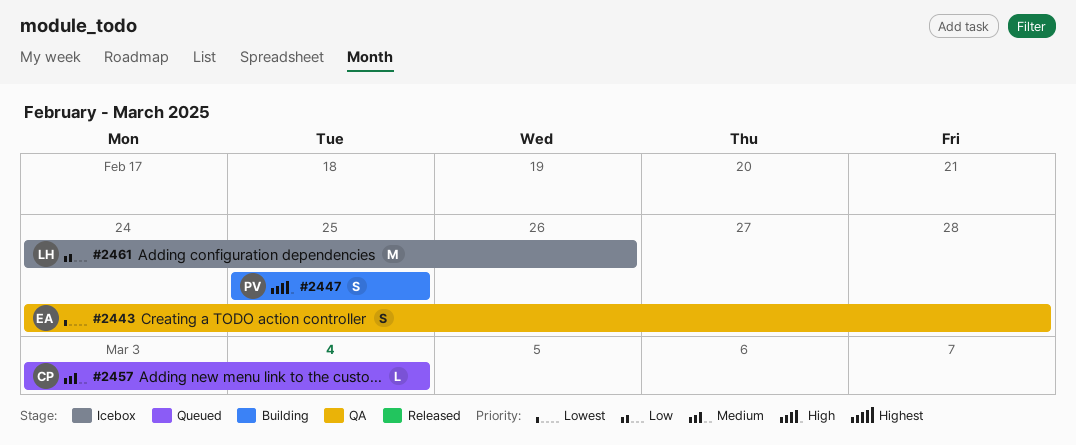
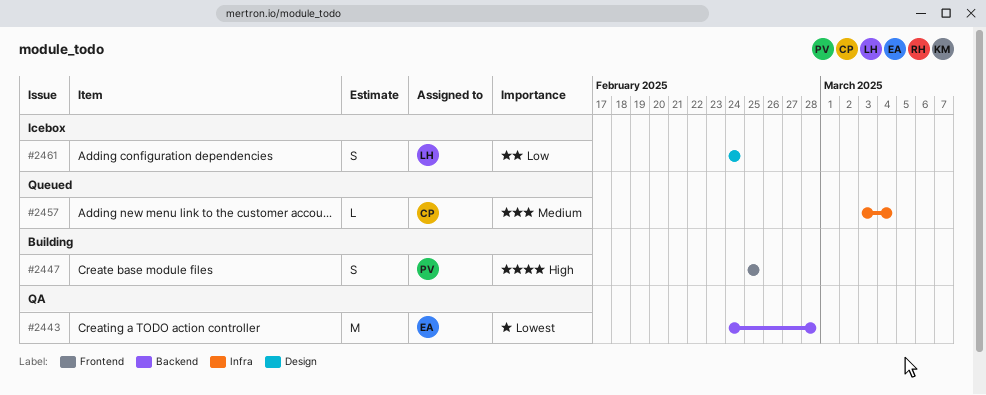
#2443, estimate: S -> M
#2461, estimate: M -> S
#2461, due: Feb 26 -> Feb 24

